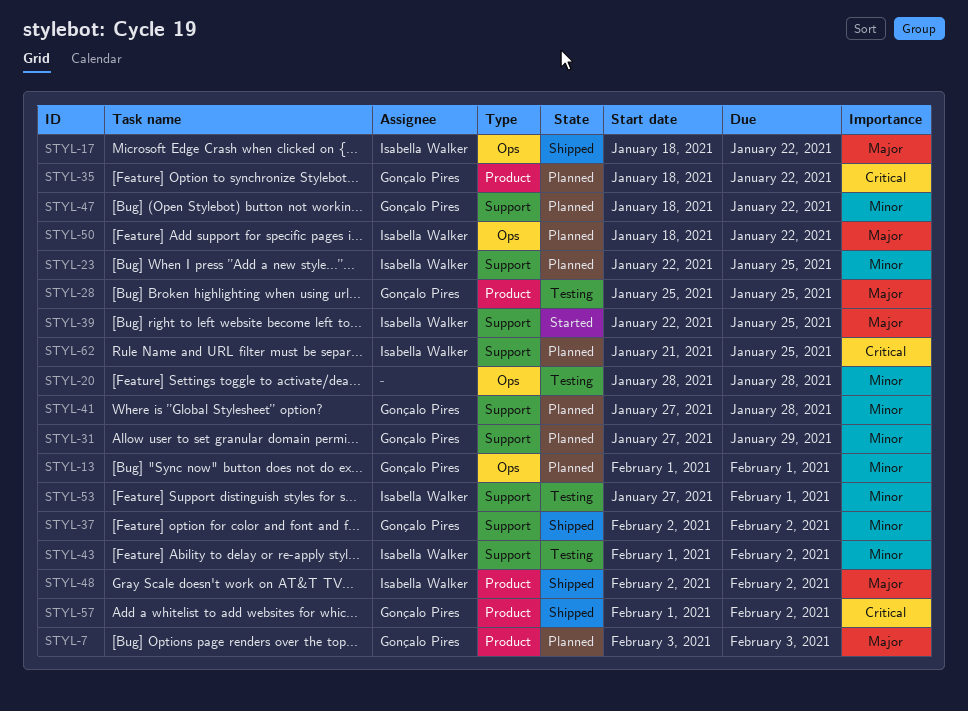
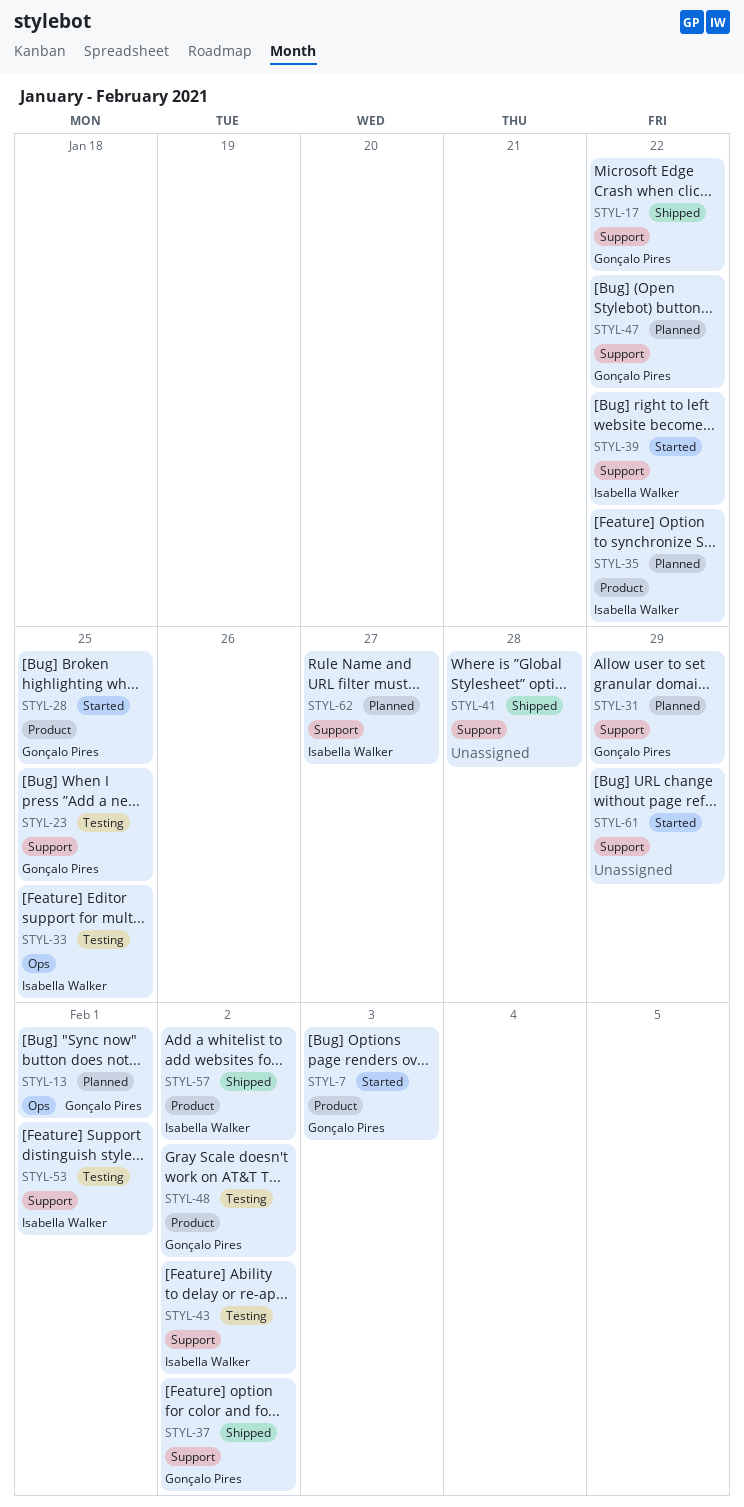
STYL-7, status: Planned -> Started
STYL-17, owner: Isabella Walker -> Gonçalo Pires
STYL-17, label: Ops -> Support
STYL-20: present -> none
STYL-23, status: Planned -> Testing
STYL-23, owner: Isabella Walker -> Gonçalo Pires
STYL-28, status: Testing -> Started
STYL-33: none -> present
STYL-35, owner: Gonçalo Pires -> Isabella Walker
STYL-39, due: Jan 25 -> Jan 22
STYL-41, status: Planned -> Shipped
STYL-41, owner: Gonçalo Pires -> none
STYL-48, status: Shipped -> Testing
STYL-48, owner: Isabella Walker -> Gonçalo Pires
STYL-50: present -> none
STYL-57, owner: Gonçalo Pires -> Isabella Walker
STYL-61: none -> present
STYL-62, due: Jan 25 -> Jan 27

